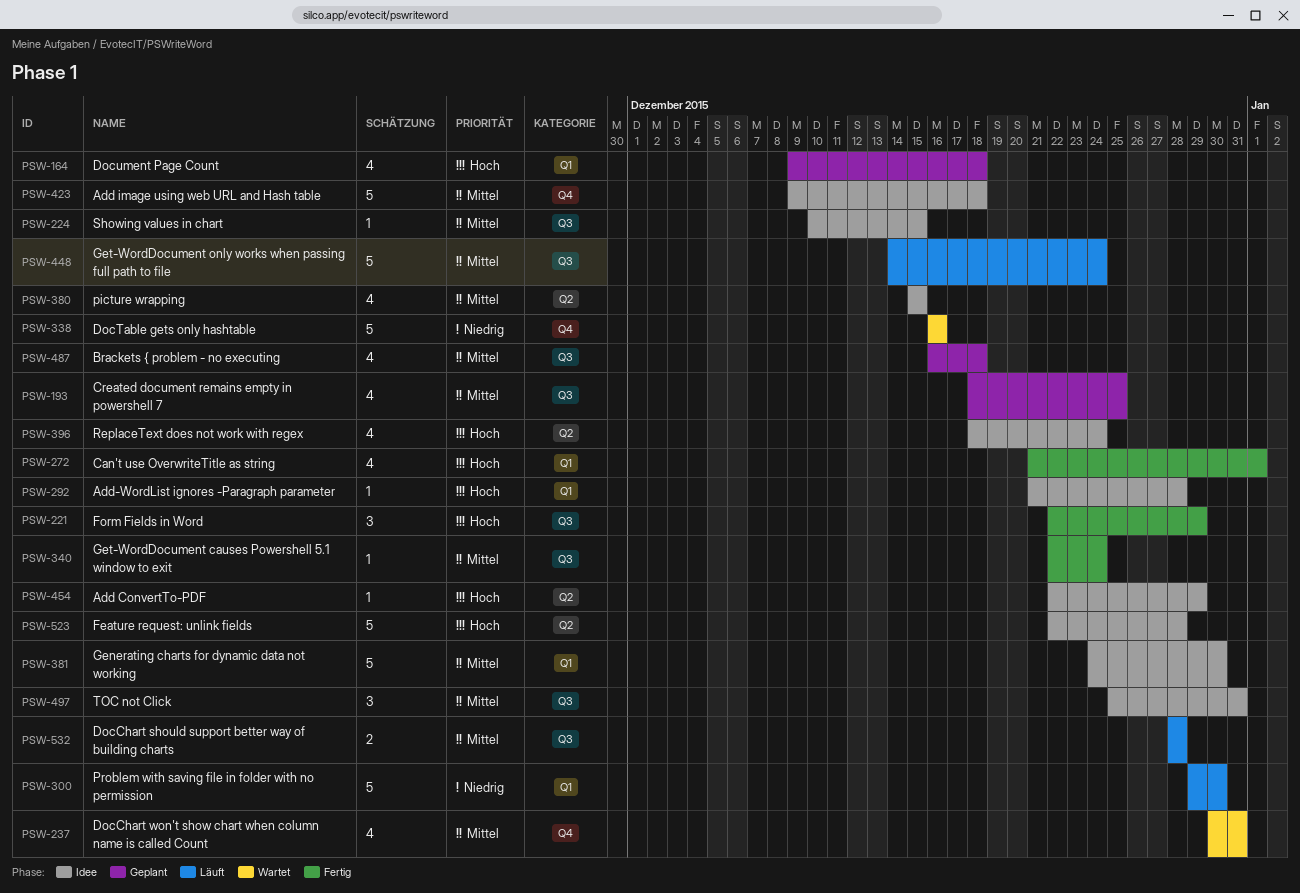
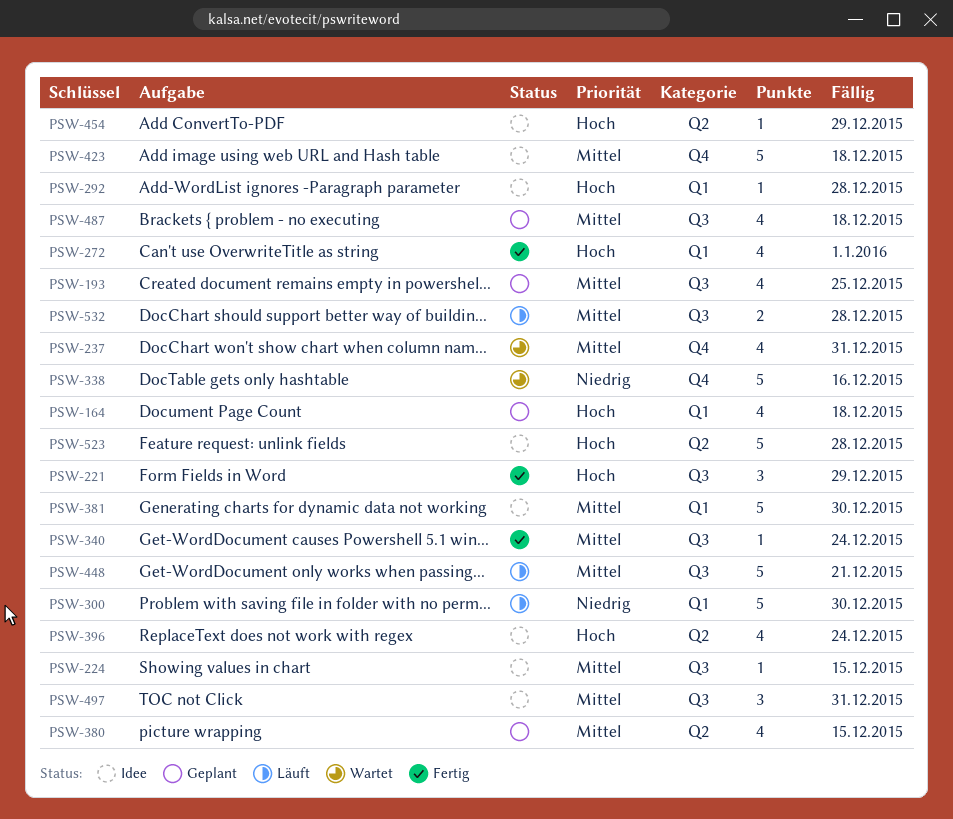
PSW-380, status: Idee -> Geplant
PSW-448, due: Dec 24 -> Dec 21

